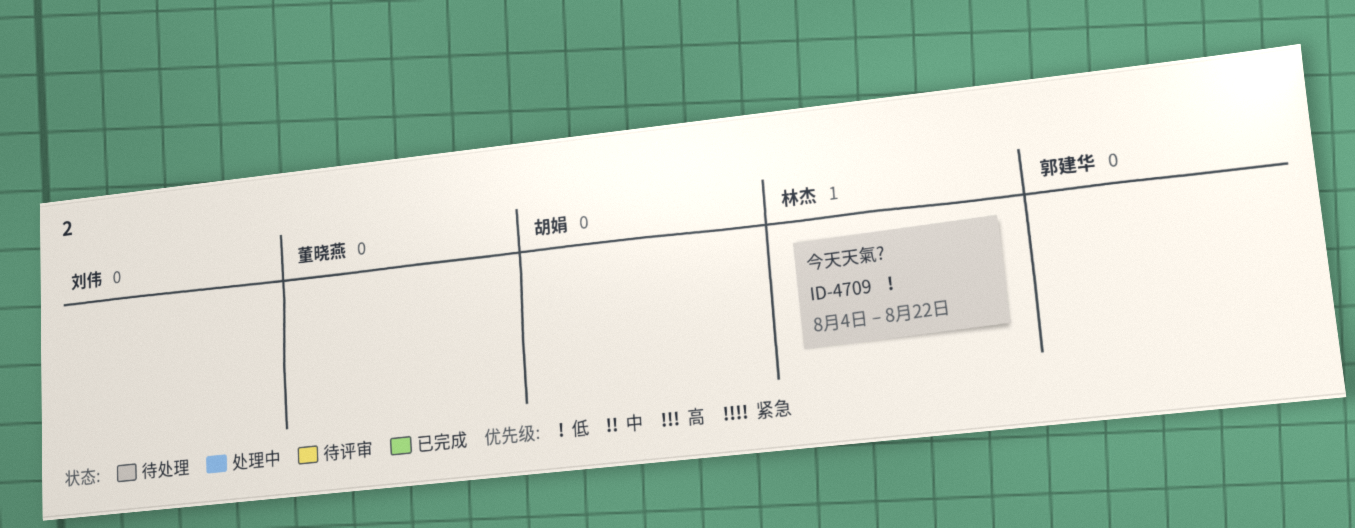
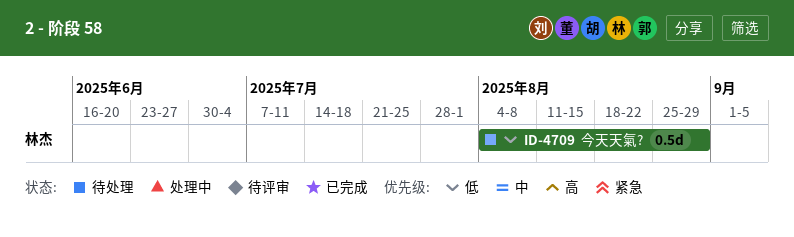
ID-4709, due: Aug 22 -> Aug 29

